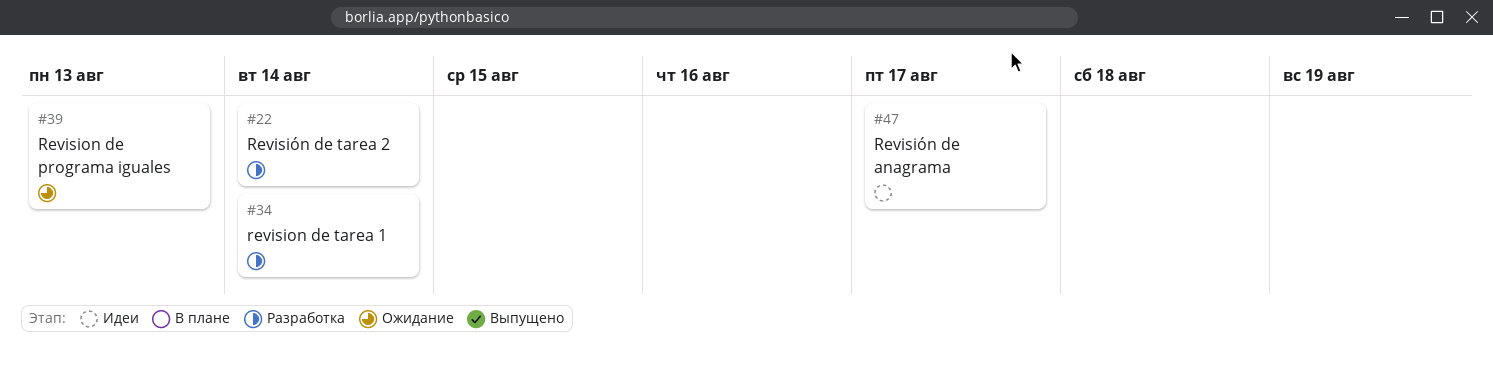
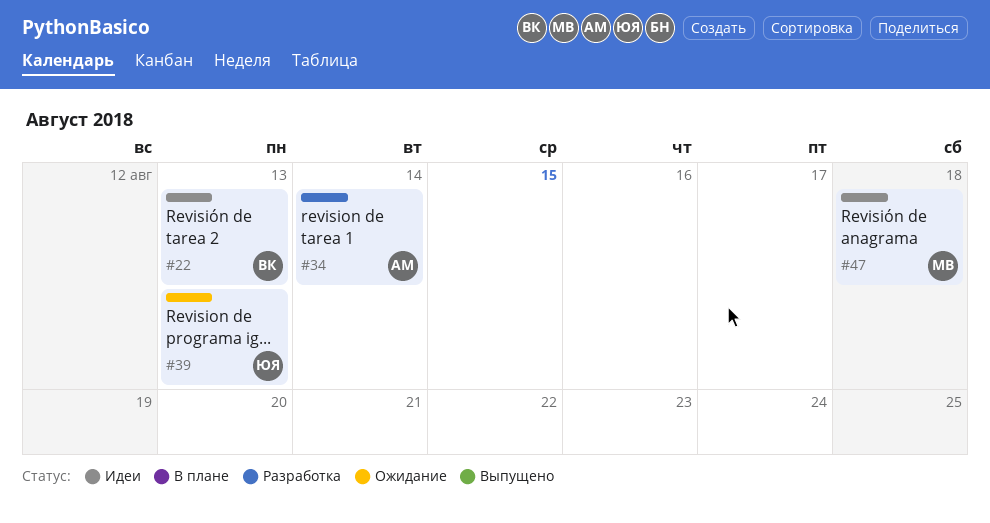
#22, status: Разработка -> Идеи
#22, due: Aug 14 -> Aug 13
#47, due: Aug 17 -> Aug 18

